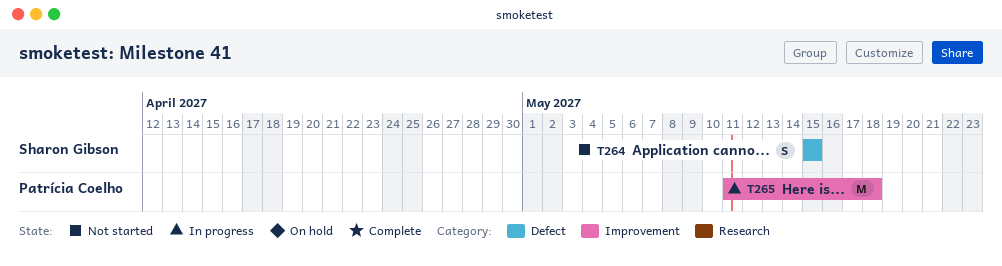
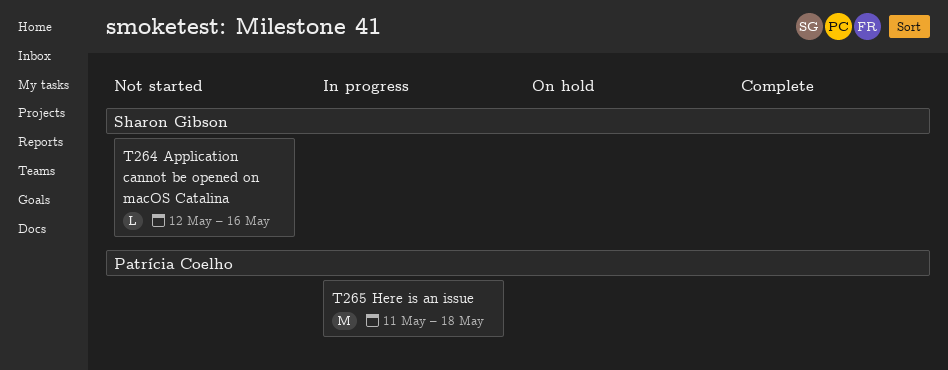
T264, estimate: S -> L
T264, start: May 15 -> May 12
T264, due: May 15 -> May 16

